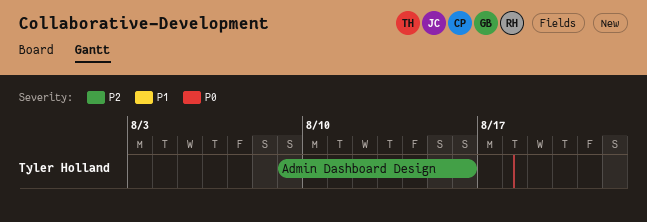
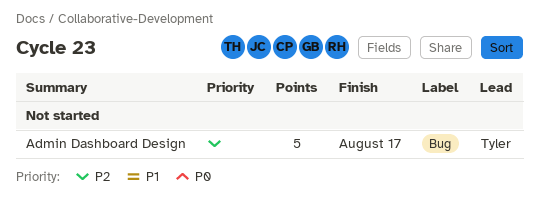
Admin Dashboard Design, due: Aug 16 -> Aug 17

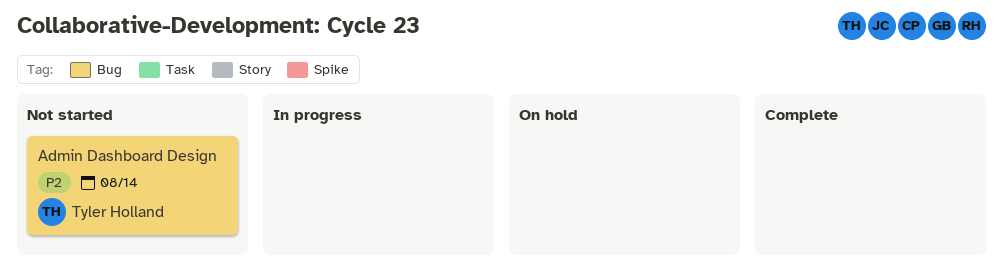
Admin Dashboard Design, due: Aug 17 -> Aug 14

